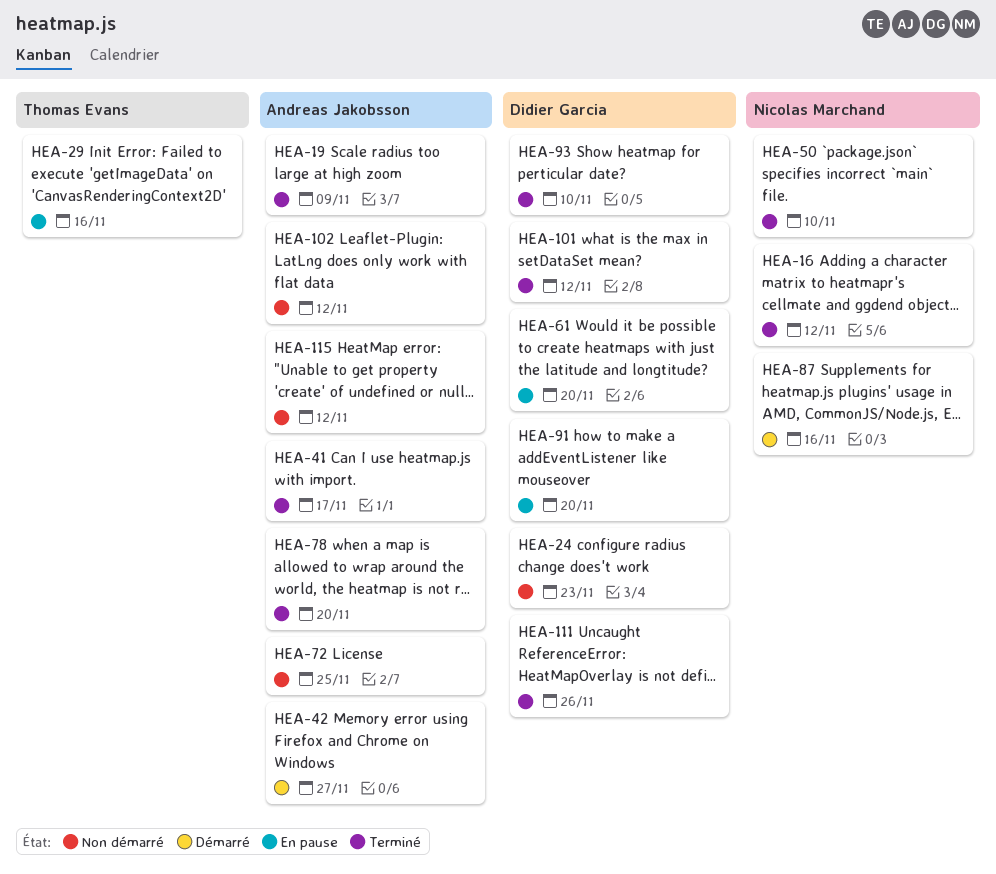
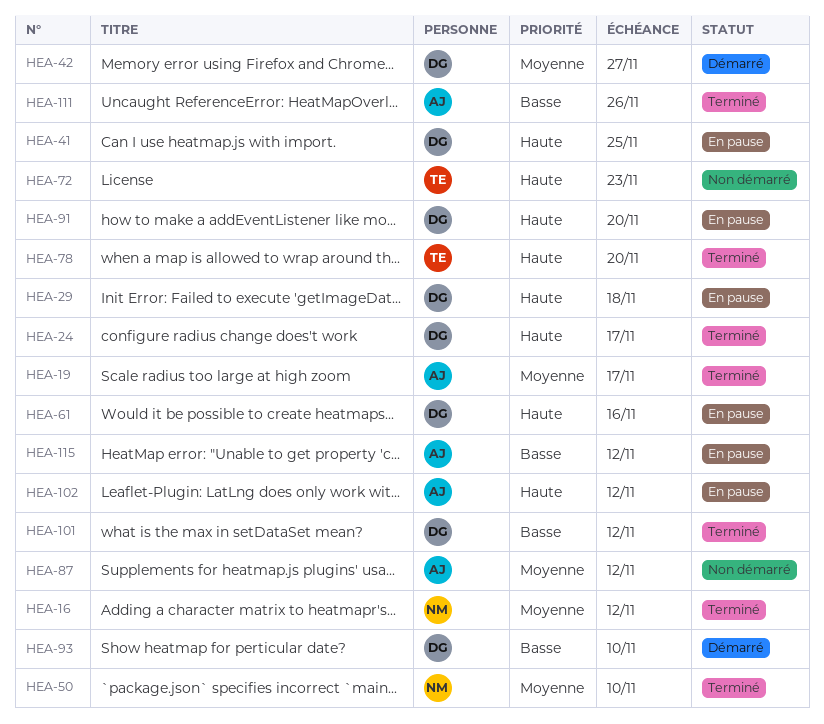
HEA-19, due: Nov 9 -> Nov 17
HEA-24, status: Non démarré -> Terminé
HEA-24, due: Nov 23 -> Nov 17
HEA-29, owner: Thomas Evans -> Didier Garcia
HEA-29, due: Nov 16 -> Nov 18
HEA-41, status: Terminé -> En pause
HEA-41, owner: Andreas Jakobsson -> Didier Garcia
HEA-41, due: Nov 17 -> Nov 25
HEA-42, owner: Andreas Jakobsson -> Didier Garcia
HEA-61, due: Nov 20 -> Nov 16
HEA-72, owner: Andreas Jakobsson -> Thomas Evans
HEA-72, due: Nov 25 -> Nov 23
HEA-78, owner: Andreas Jakobsson -> Thomas Evans
HEA-87, status: Démarré -> Non démarré
HEA-87, owner: Nicolas Marchand -> Andreas Jakobsson
HEA-87, due: Nov 16 -> Nov 12
HEA-93, status: Terminé -> Démarré
HEA-102, status: Non démarré -> En pause
HEA-111, owner: Didier Garcia -> Andreas Jakobsson
HEA-115, status: Non démarré -> En pause

